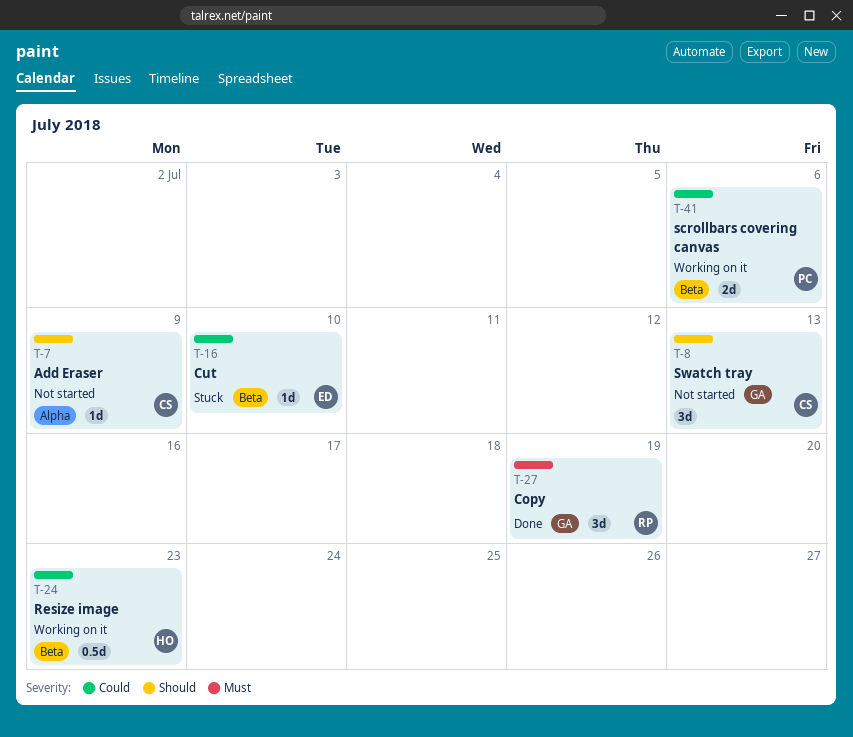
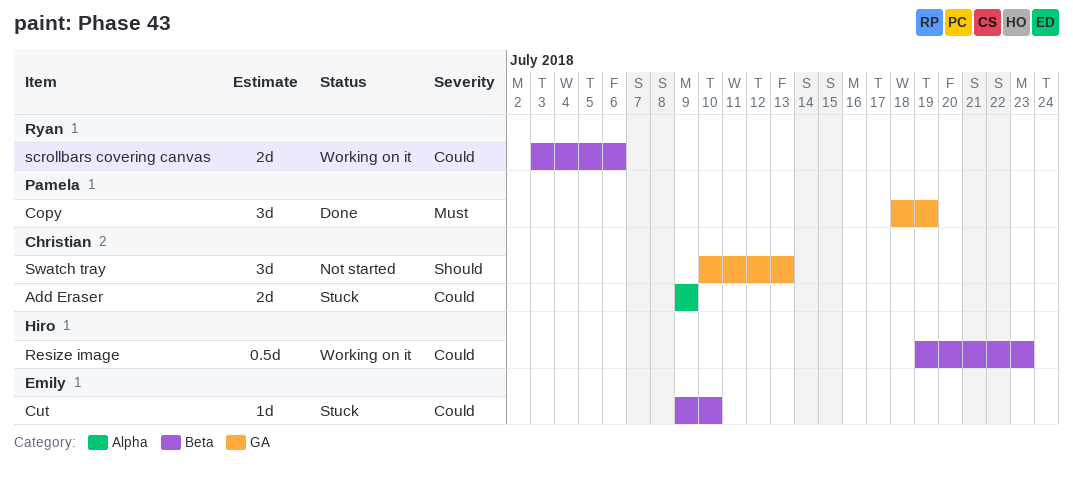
Add Eraser, status: Not started -> Stuck
Add Eraser, priority: Should -> Could
Add Eraser, estimate: 1d -> 2d
Copy, owner: Ryan -> Pamela
scrollbars covering canvas, owner: Pamela -> Ryan

